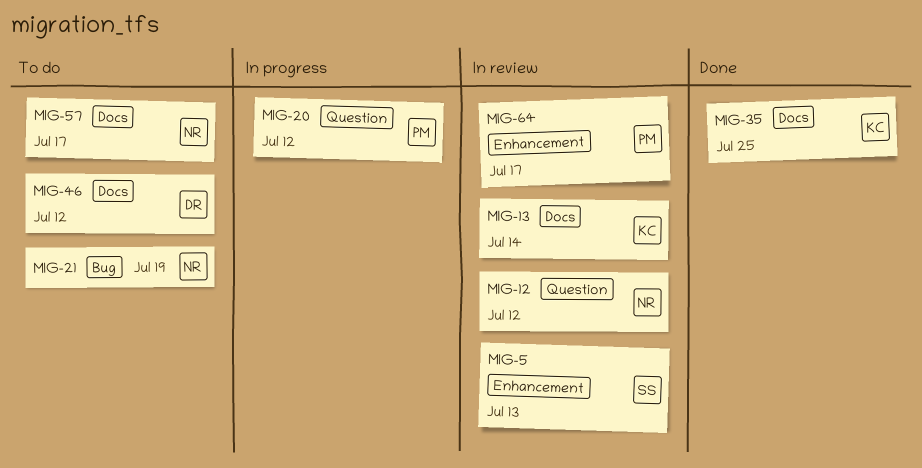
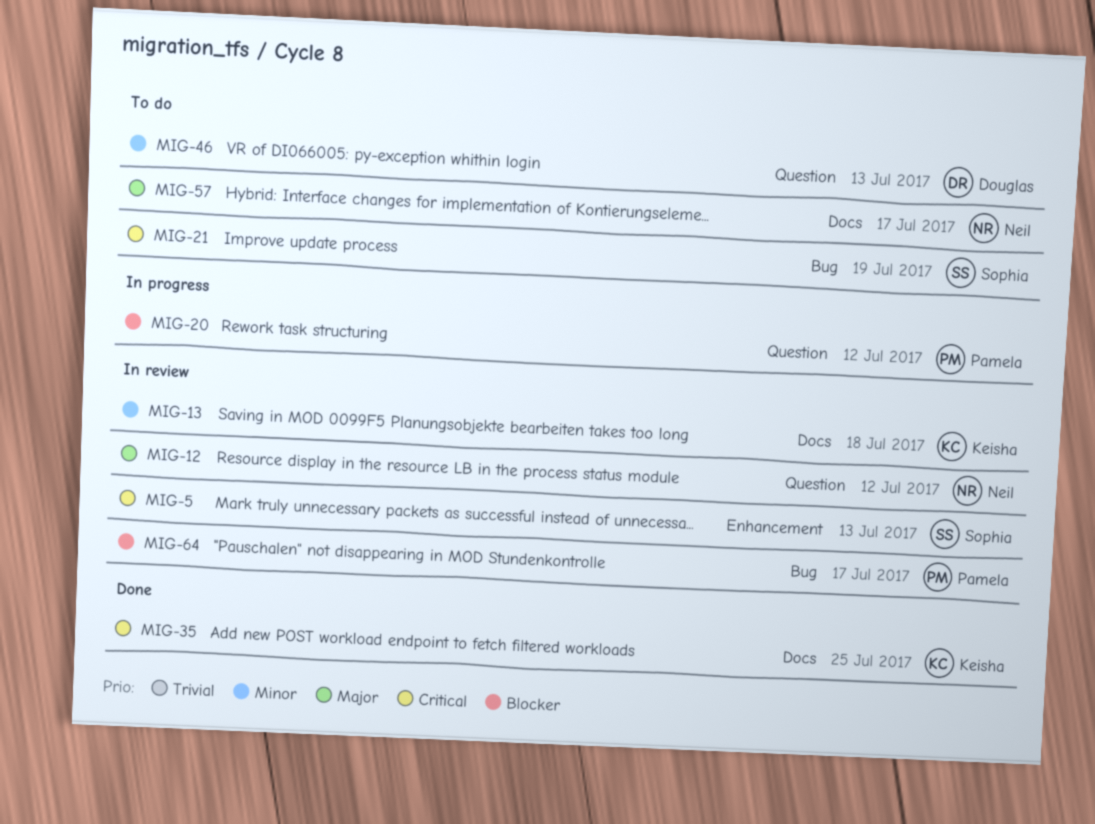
MIG-13, due: Jul 14 -> Jul 18
MIG-21, owner: Neil -> Sophia
MIG-46, label: Docs -> Question
MIG-46, due: Jul 12 -> Jul 13
MIG-64, label: Enhancement -> Bug

